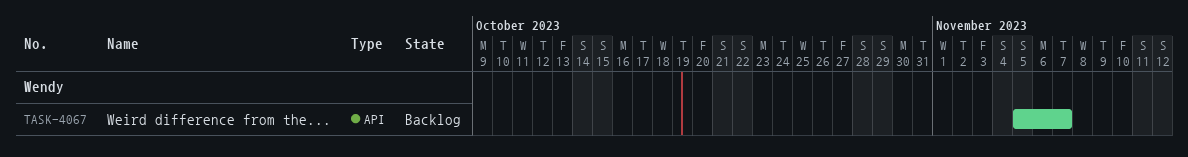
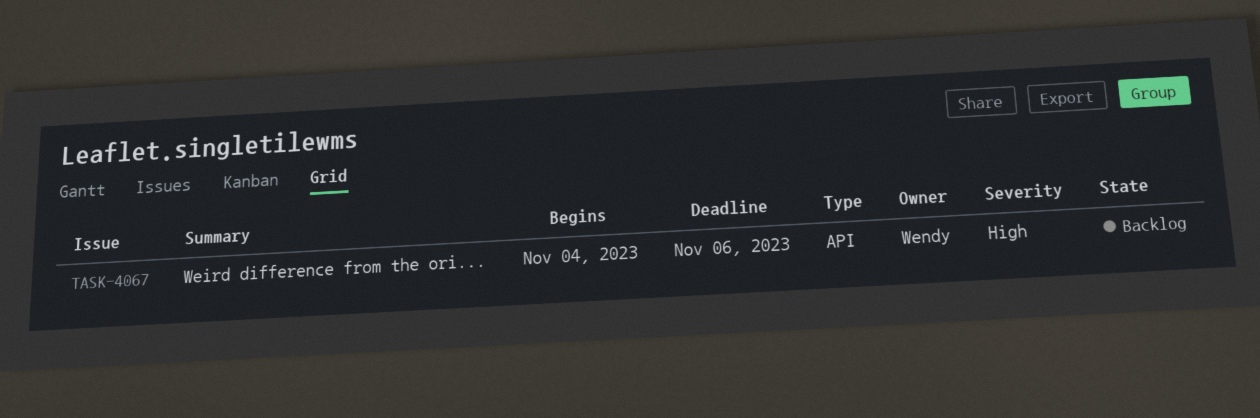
TASK-4067, start: Nov 5 -> Nov 4
TASK-4067, due: Nov 7 -> Nov 6

